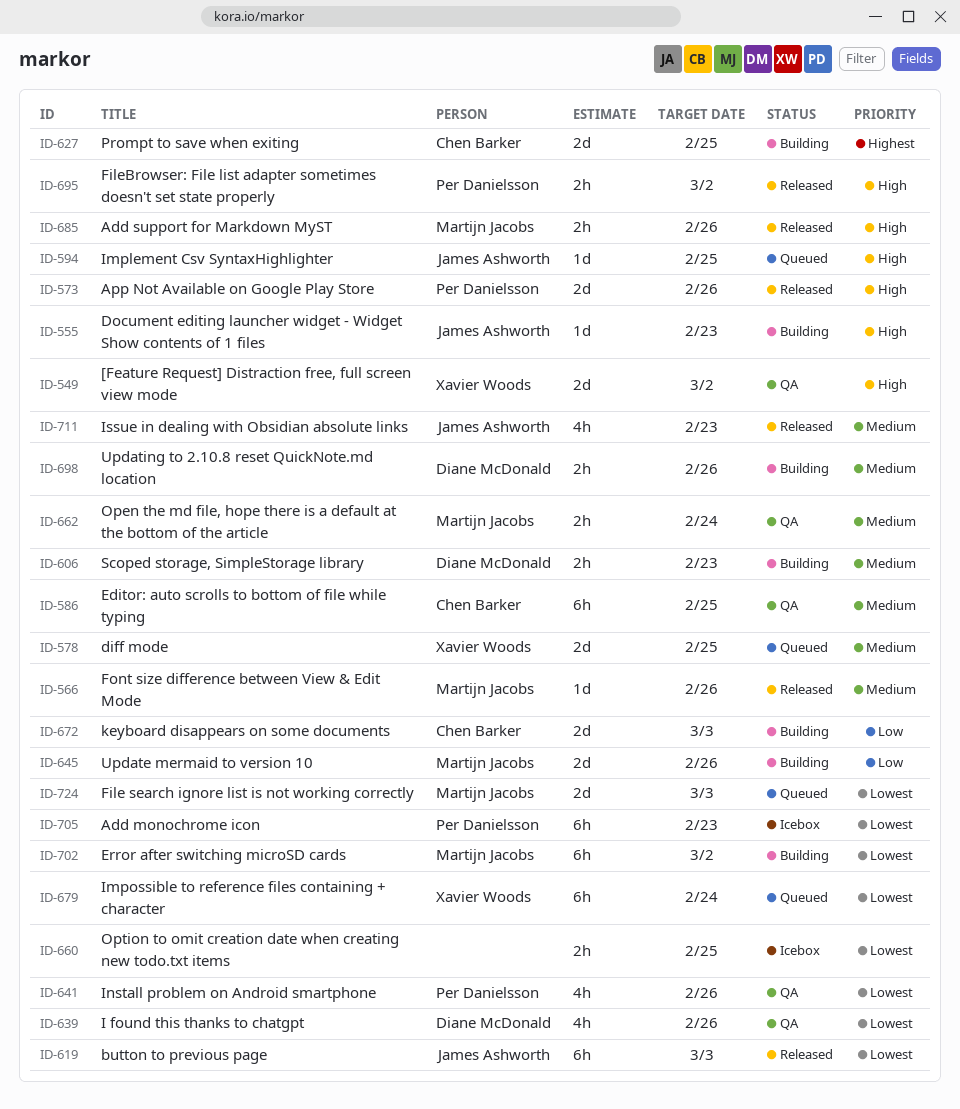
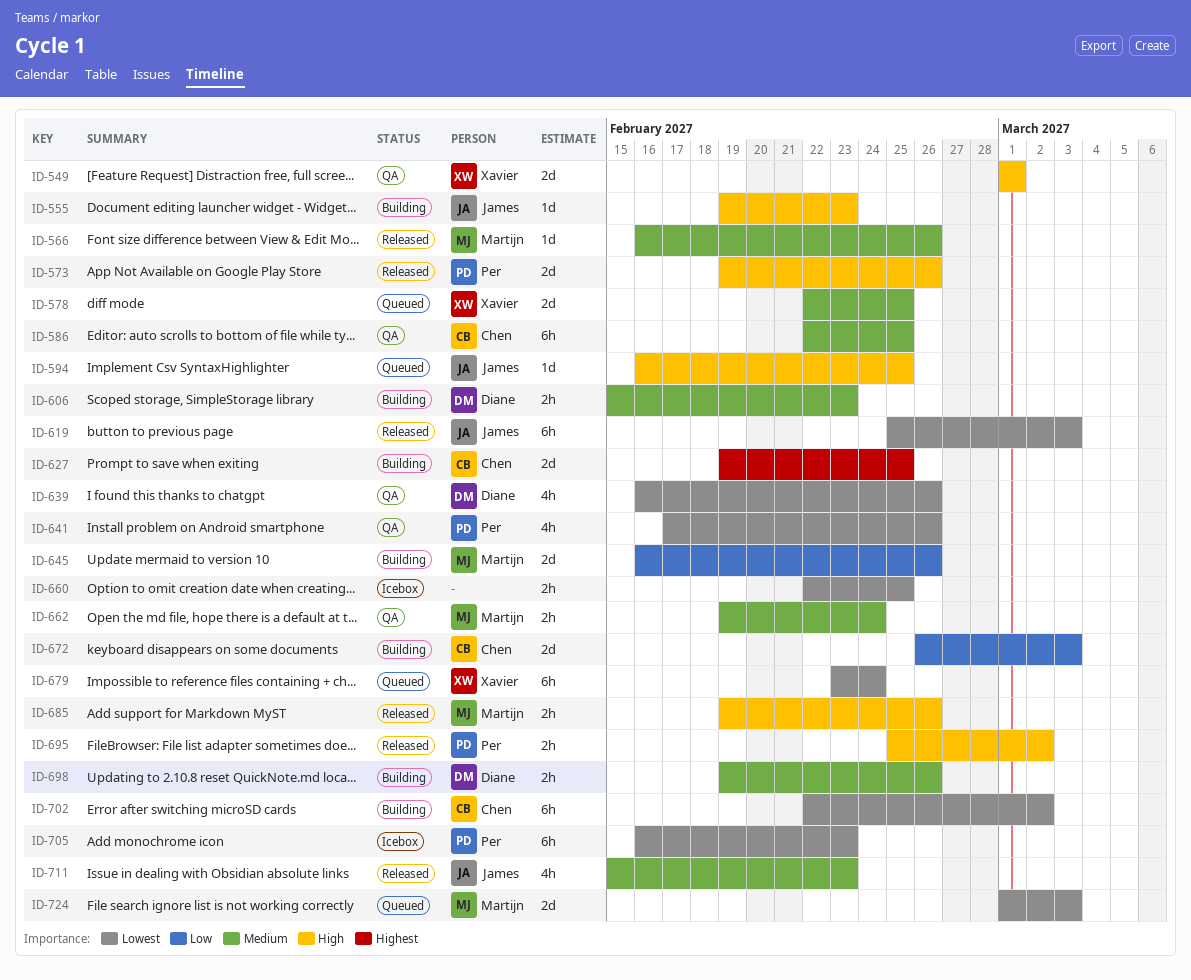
ID-549, due: Mar 2 -> Mar 1
ID-702, owner: Martijn Jacobs -> Chen Barker

